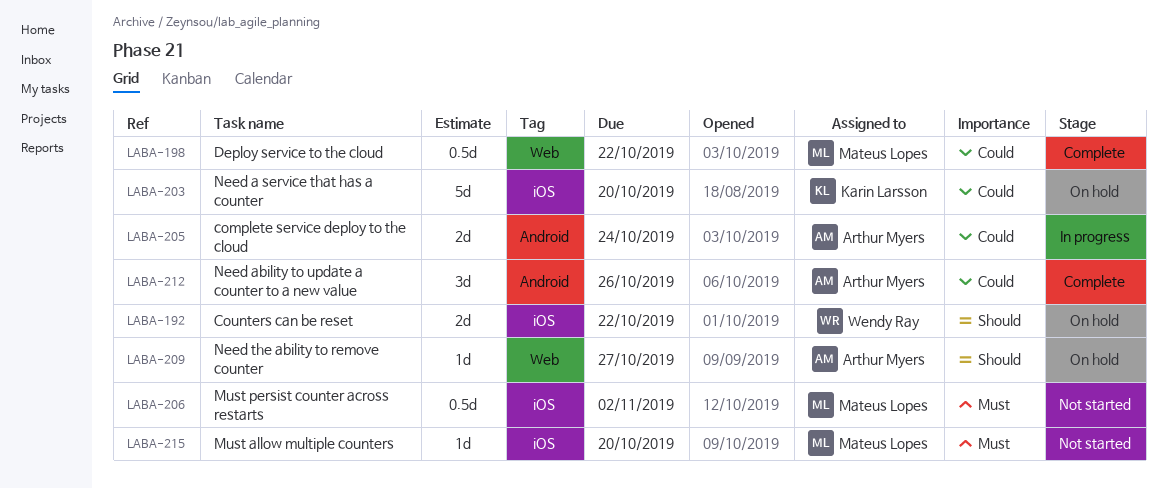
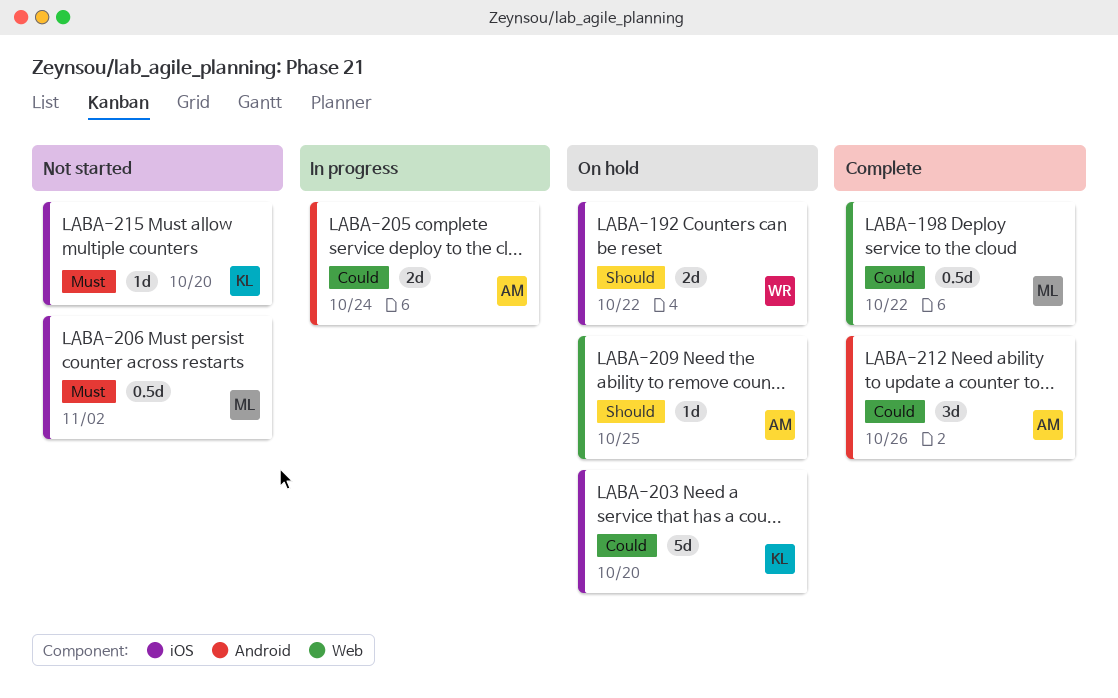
LABA-209, due: Oct 27 -> Oct 25
LABA-215, owner: Mateus Lopes -> Karin Larsson

